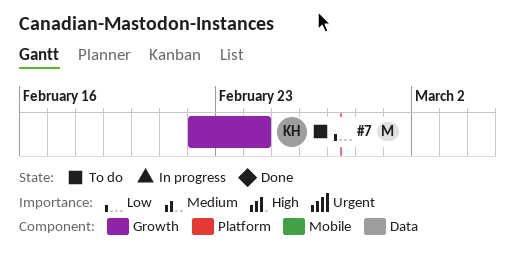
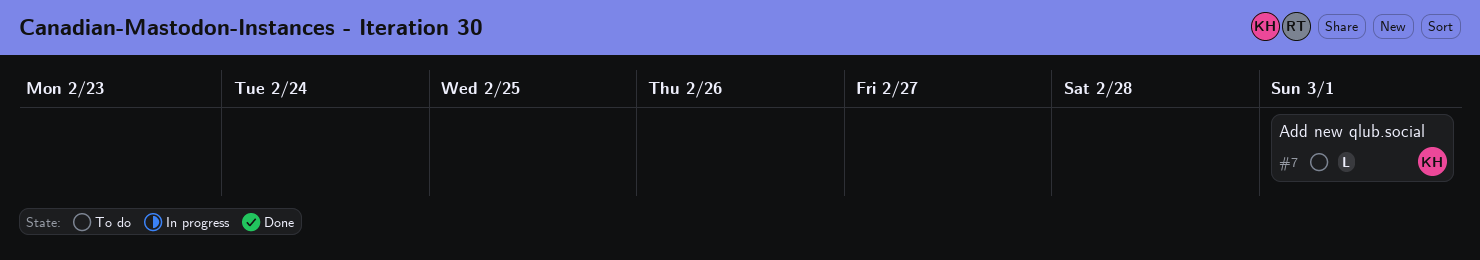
#7, estimate: M -> L
#7, due: Feb 24 -> Mar 1

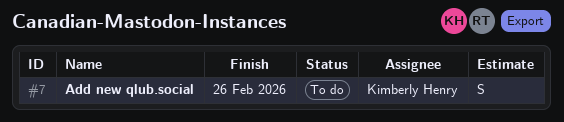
#7, estimate: L -> S
#7, due: Mar 1 -> Feb 26

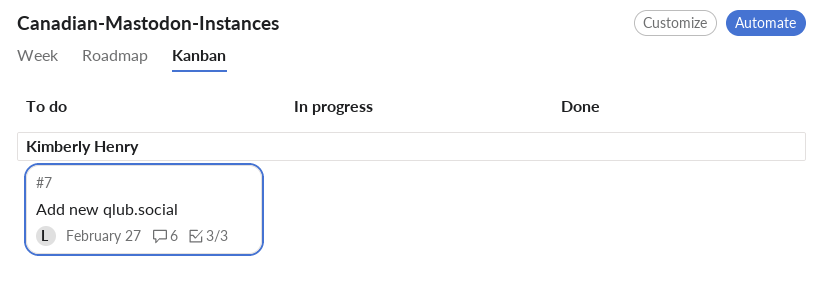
#7, estimate: S -> L
#7, due: Feb 26 -> Feb 27

